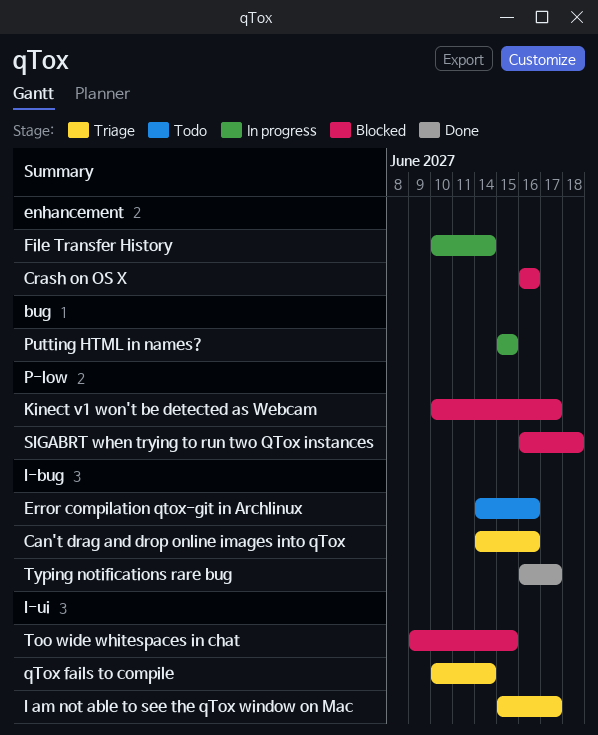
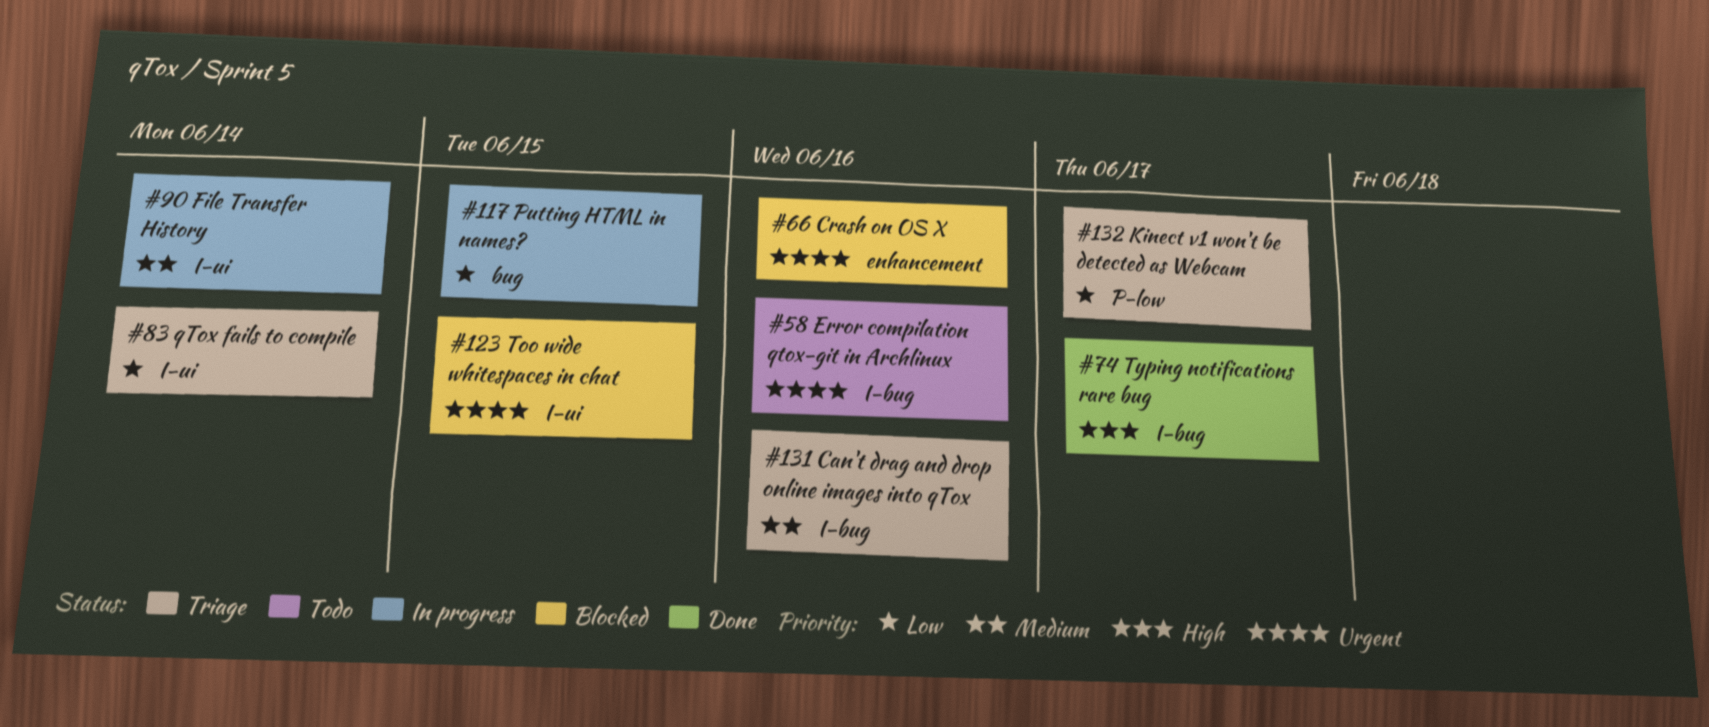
File Transfer History, label: enhancement -> I-ui
I am not able to see the qTox window on Mac: present -> none
Kinect v1 won't be detected as Webcam, status: Blocked -> Triage
SIGABRT when trying to run two QTox instances: present -> none

